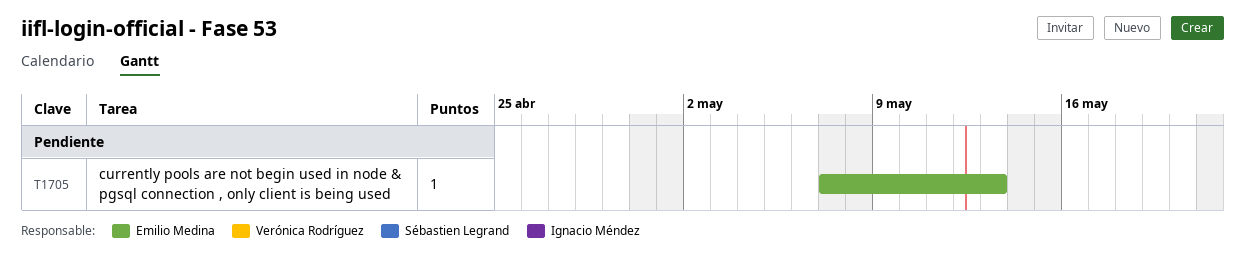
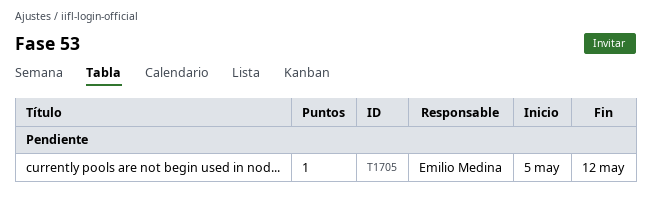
T1705, start: May 7 -> May 5
T1705, due: May 13 -> May 12

